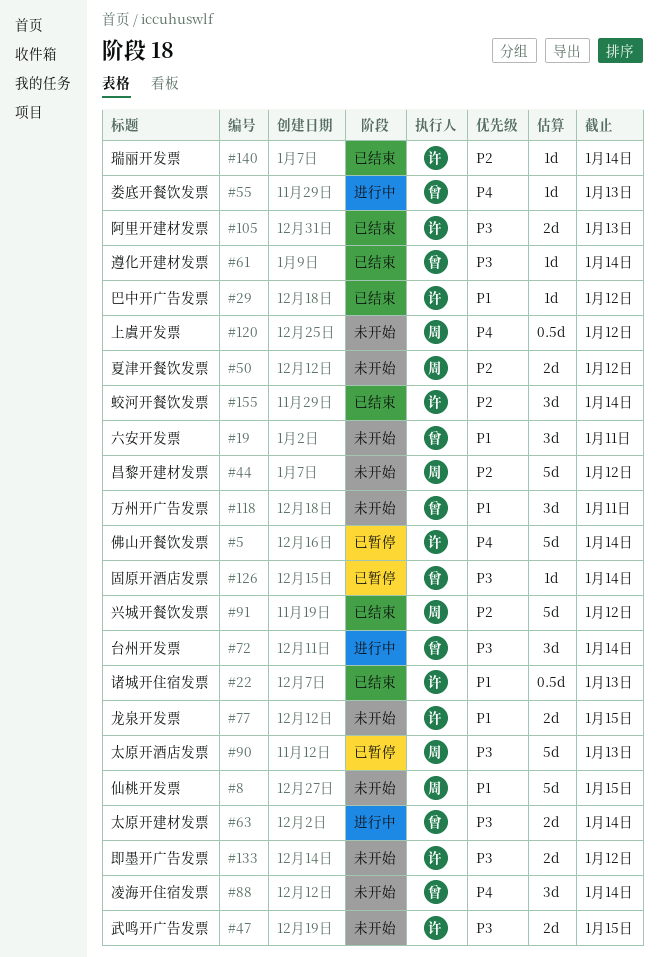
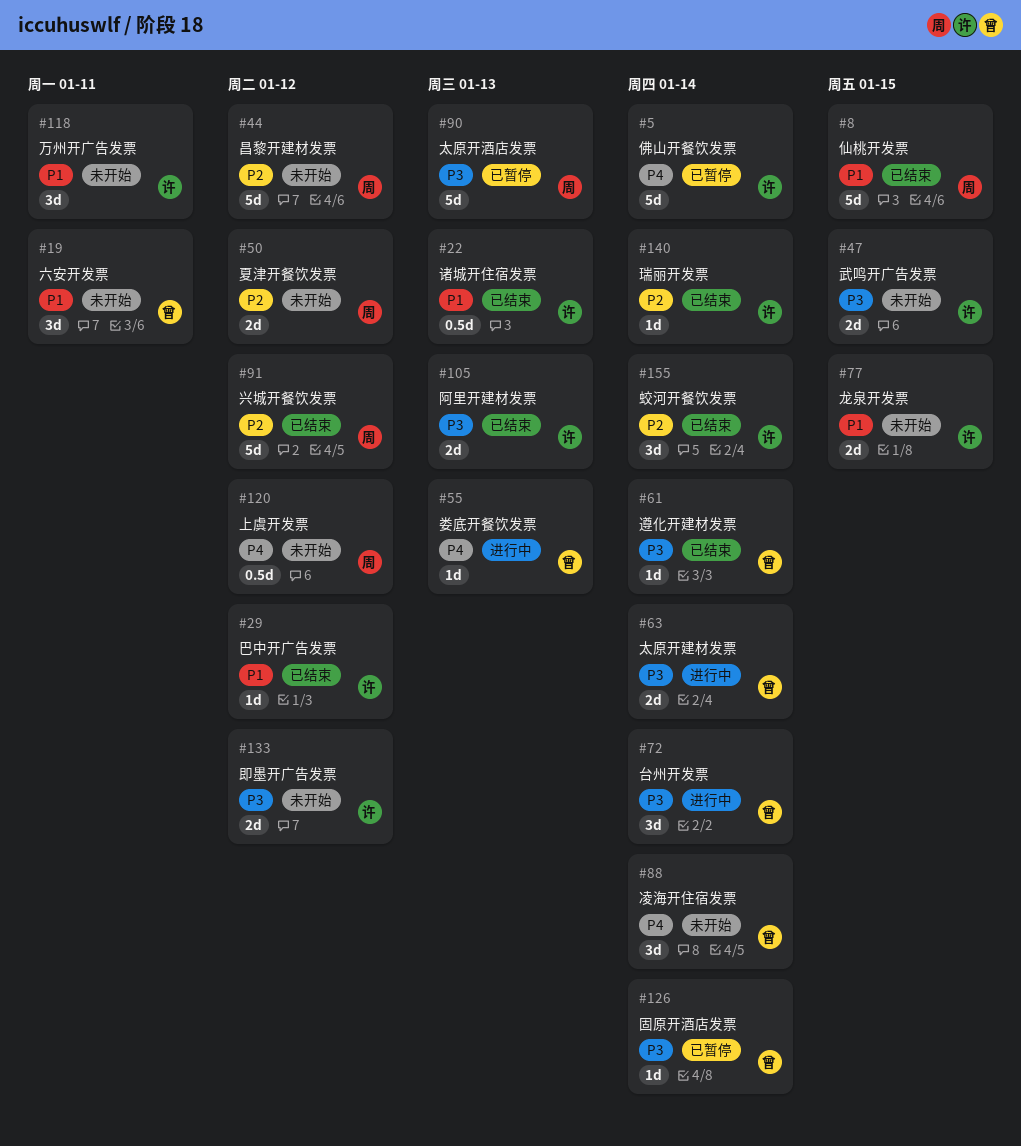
#8, status: 未开始 -> 已结束
#118, owner: 曾 -> 许

